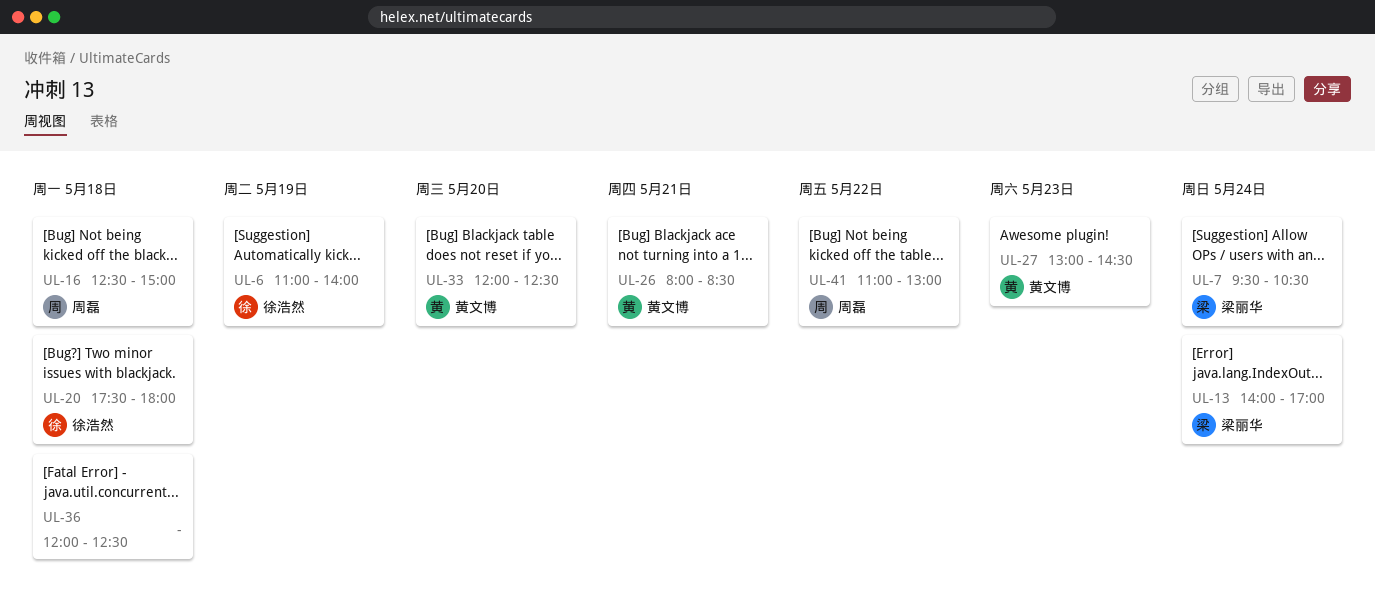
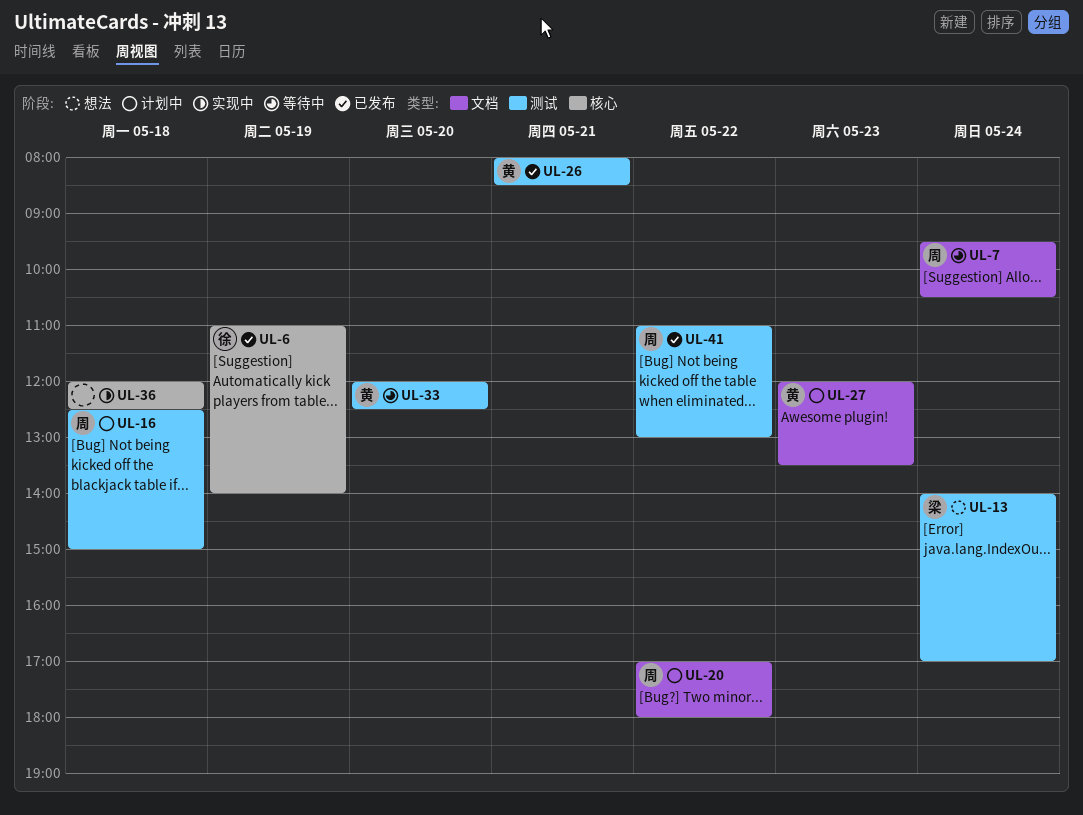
UL-7, owner: 梁丽华 -> 周磊
UL-20, owner: 徐浩然 -> 周磊
UL-20, day: May 18 -> May 22
UL-20, begins: 17:30 -> 17:00
UL-27, begins: 13:00 -> 12:00
UL-27, ends: 14:30 -> 13:30

